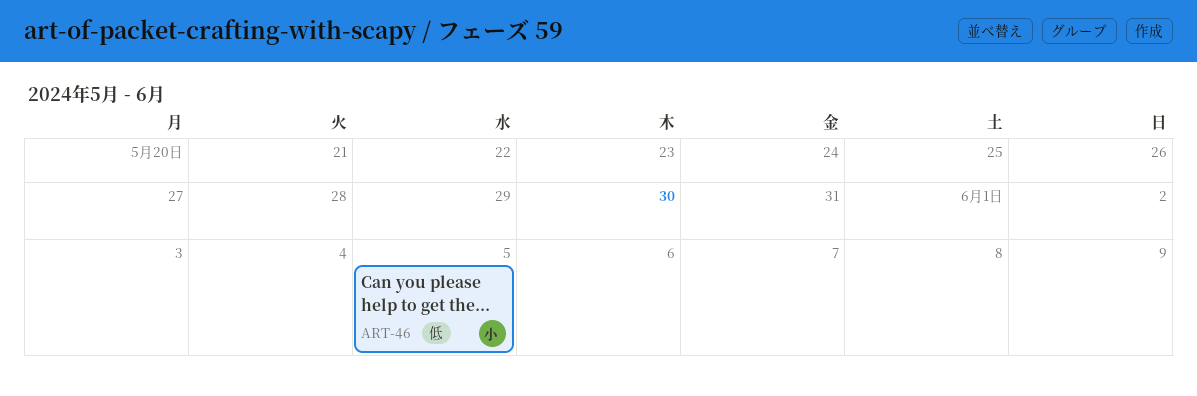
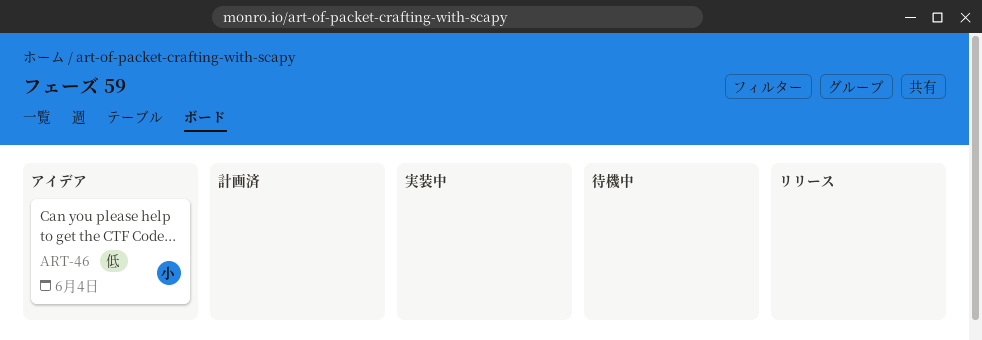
ART-46, due: Jun 5 -> Jun 4

